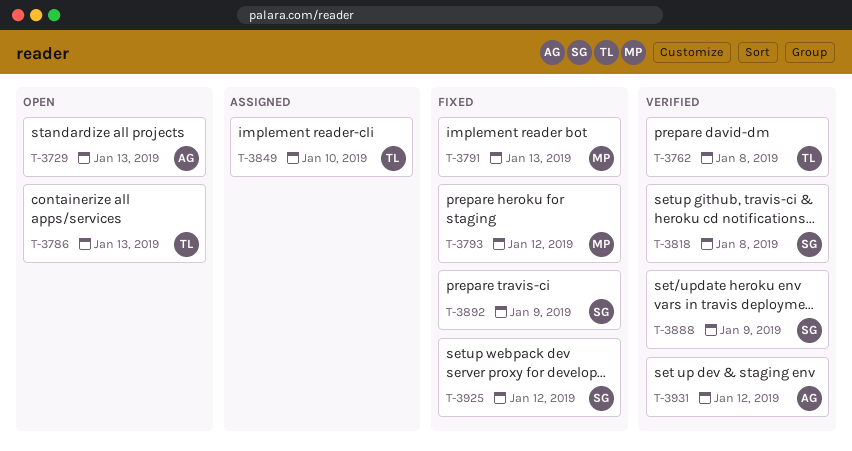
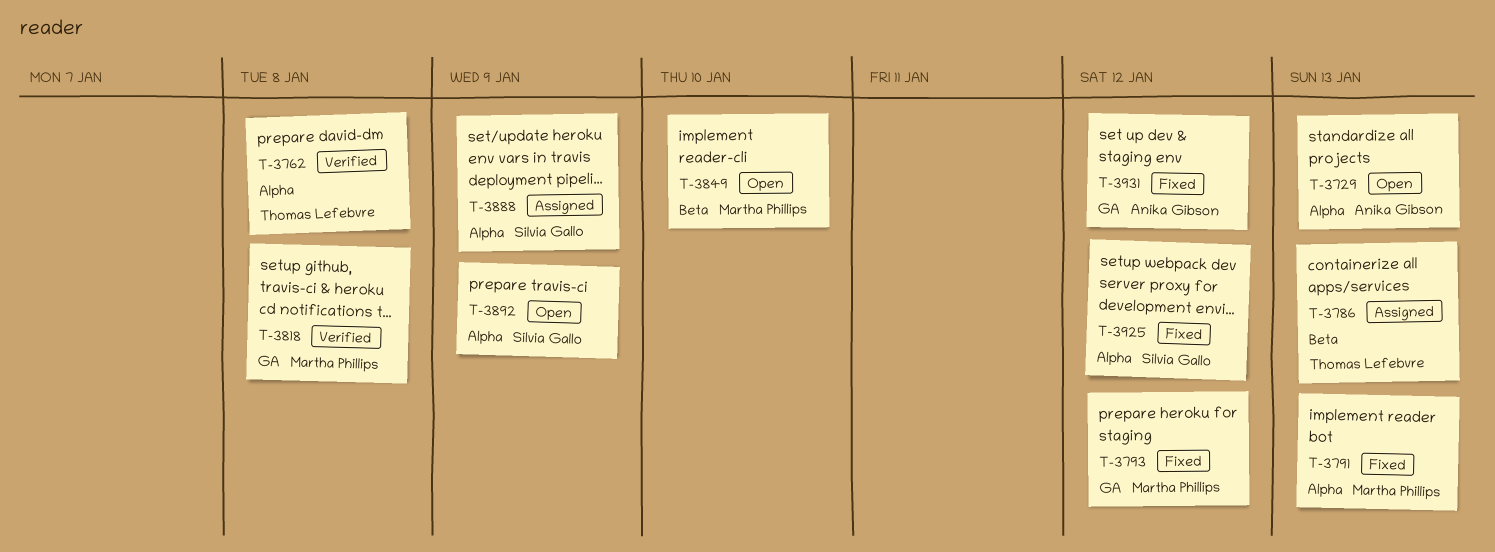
T-3786, status: Open -> Assigned
T-3818, owner: Silvia Gallo -> Martha Phillips
T-3849, status: Assigned -> Open
T-3849, owner: Thomas Lefebvre -> Martha Phillips
T-3888, status: Verified -> Assigned
T-3892, status: Fixed -> Open
T-3931, status: Verified -> Fixed

